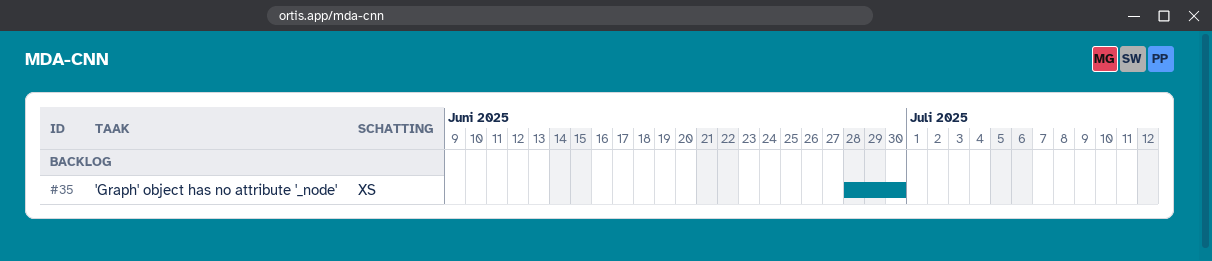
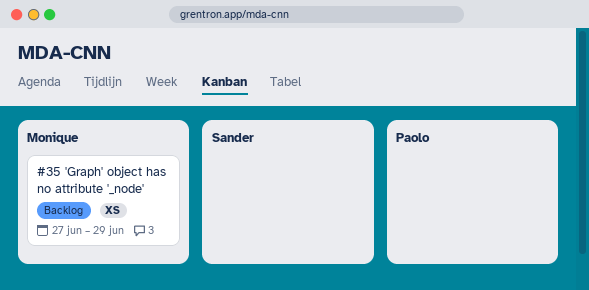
#35, start: Jun 28 -> Jun 27
#35, due: Jun 30 -> Jun 29

